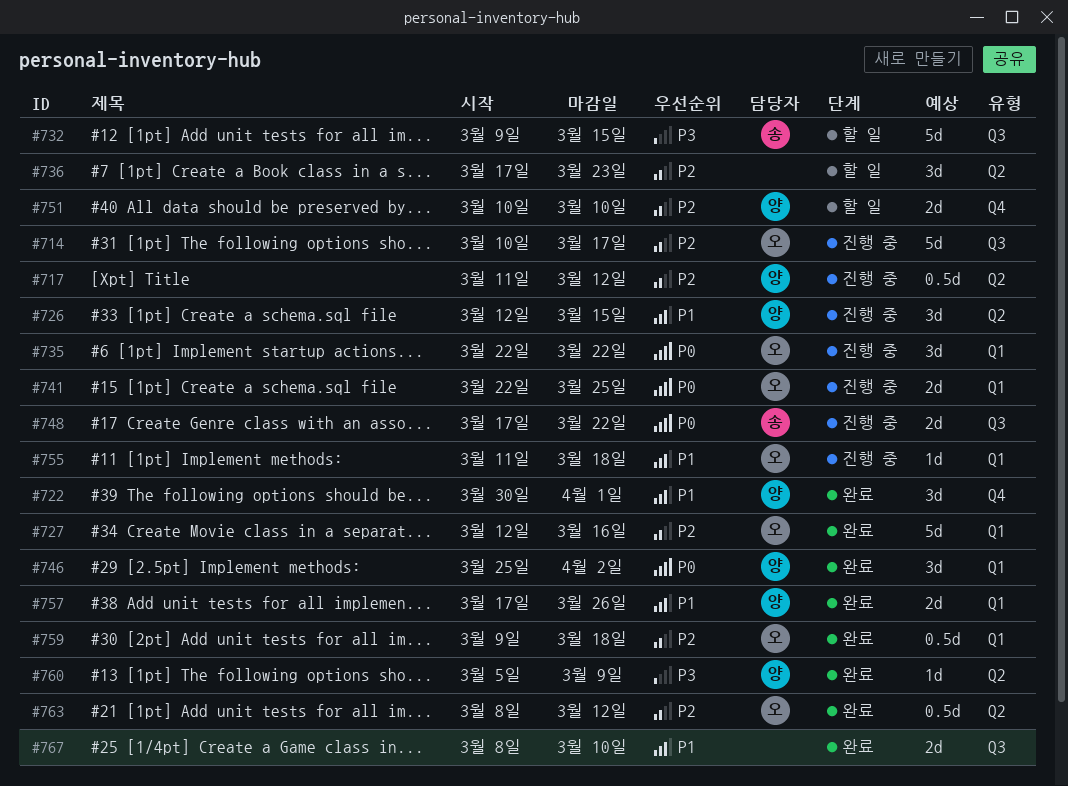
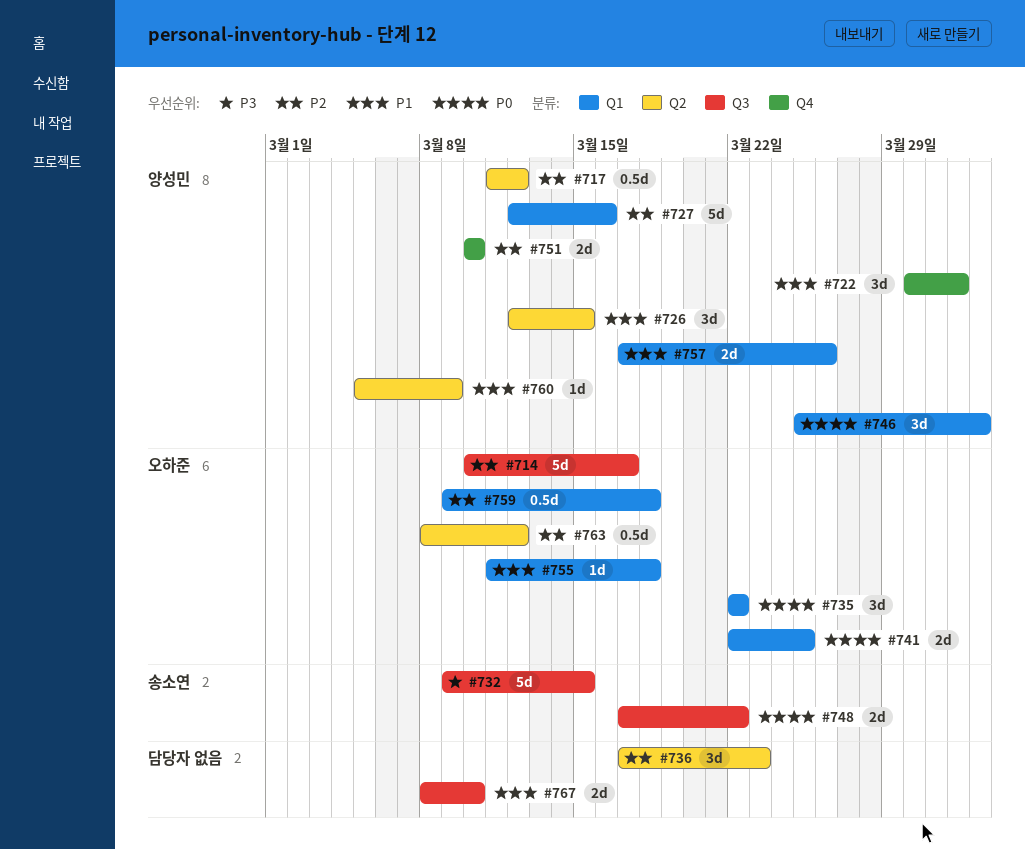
#727, owner: 오하준 -> 양성민
#760, priority: P3 -> P1

